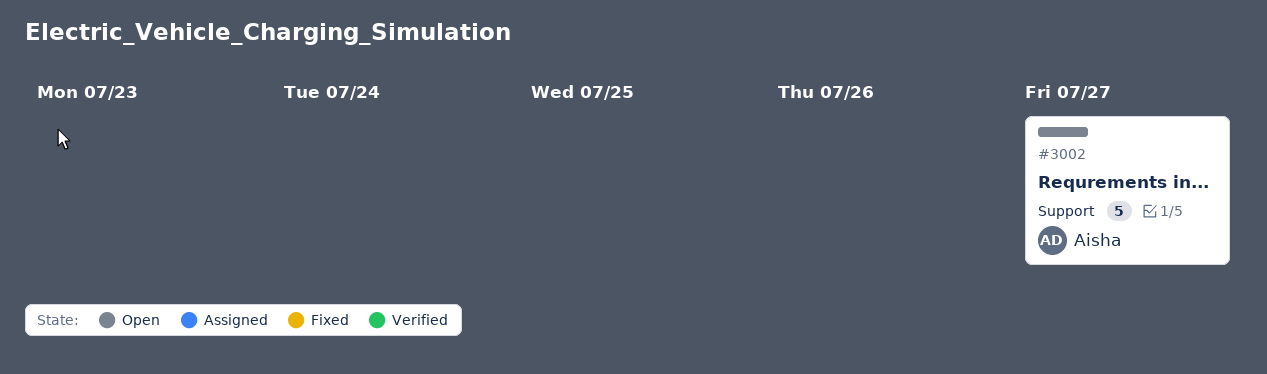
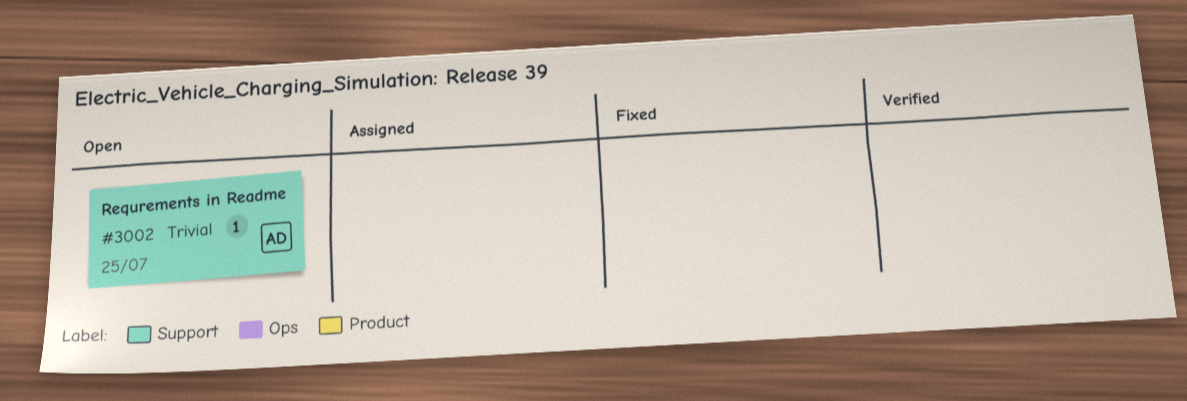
#3002, estimate: 5 -> 1
#3002, due: Jul 27 -> Jul 25

